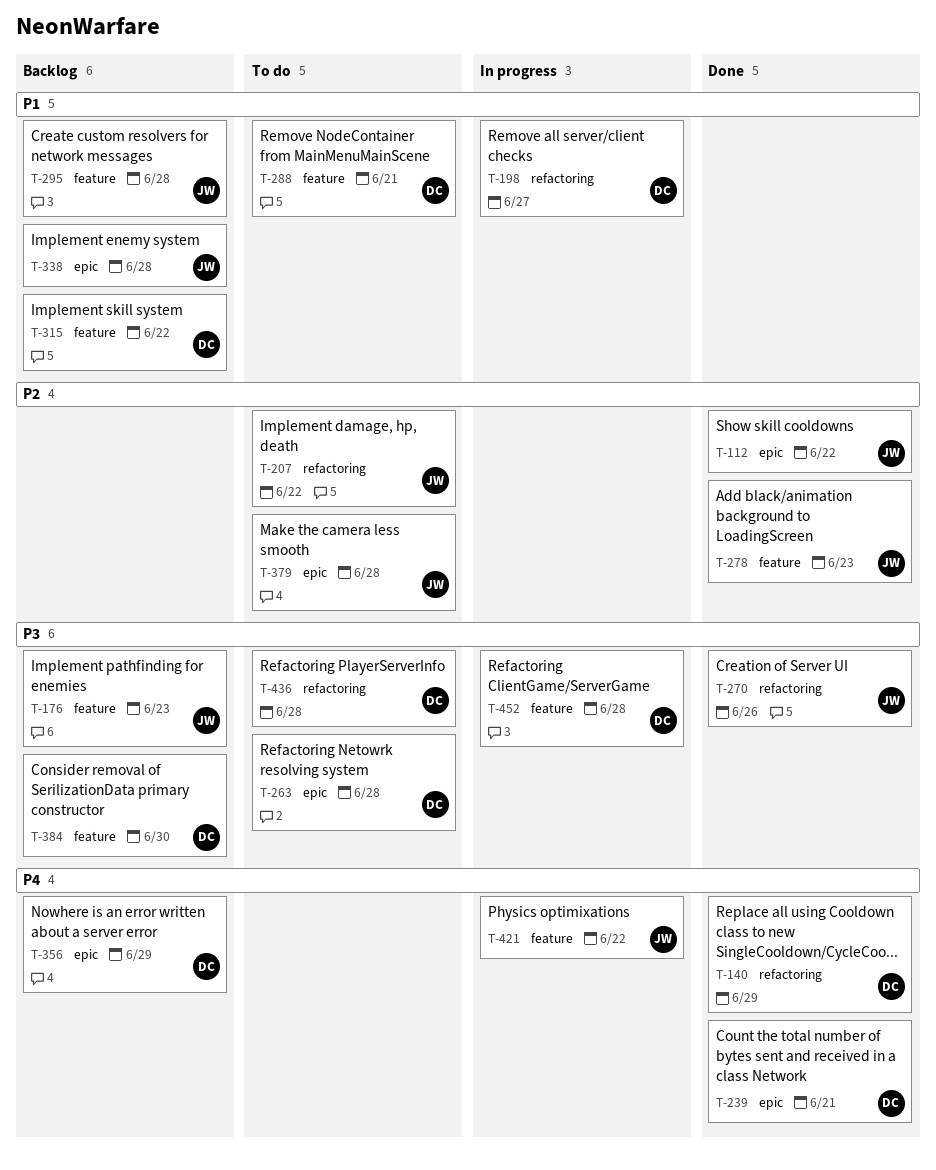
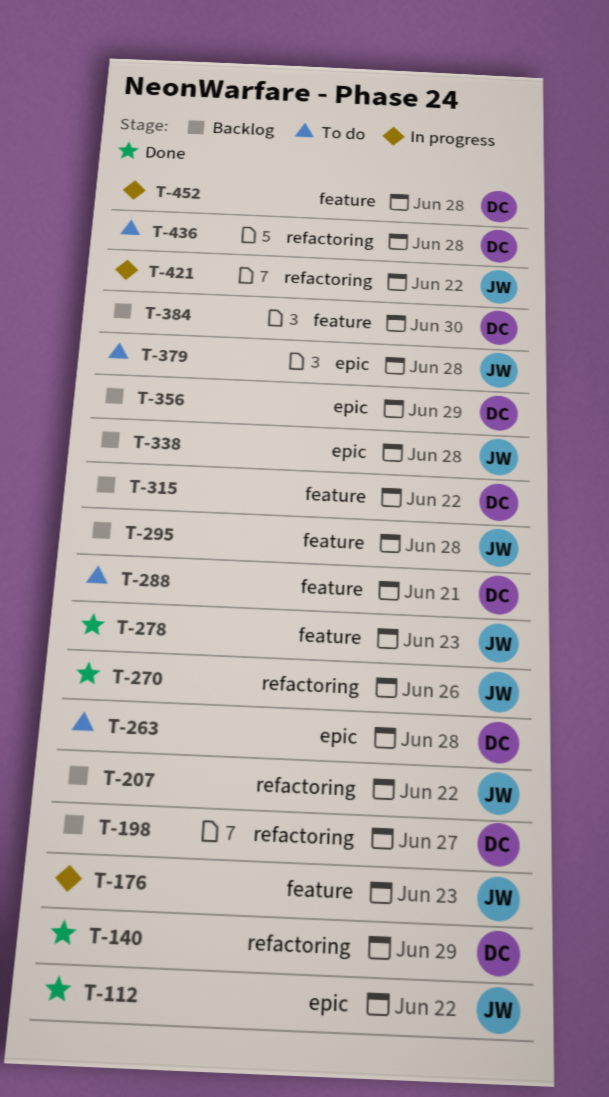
T-176, status: Backlog -> In progress
T-198, status: In progress -> Backlog
T-207, status: To do -> Backlog
T-239: present -> none
T-421, label: feature -> refactoring

